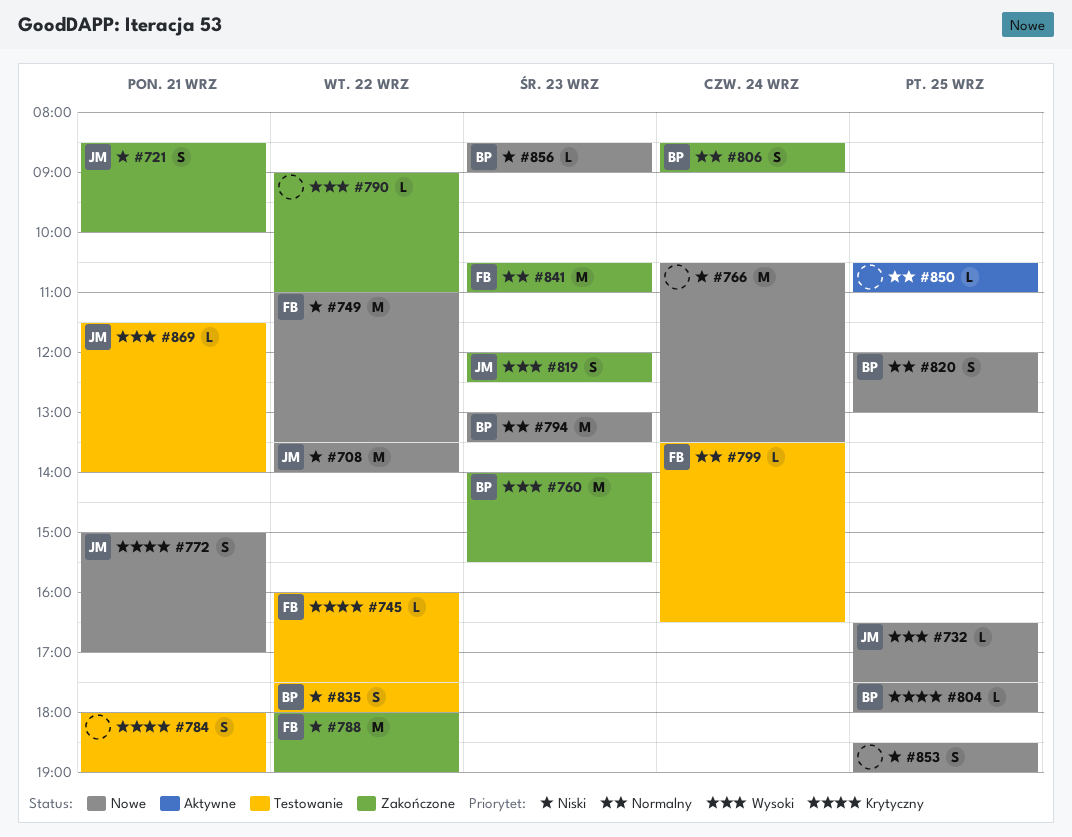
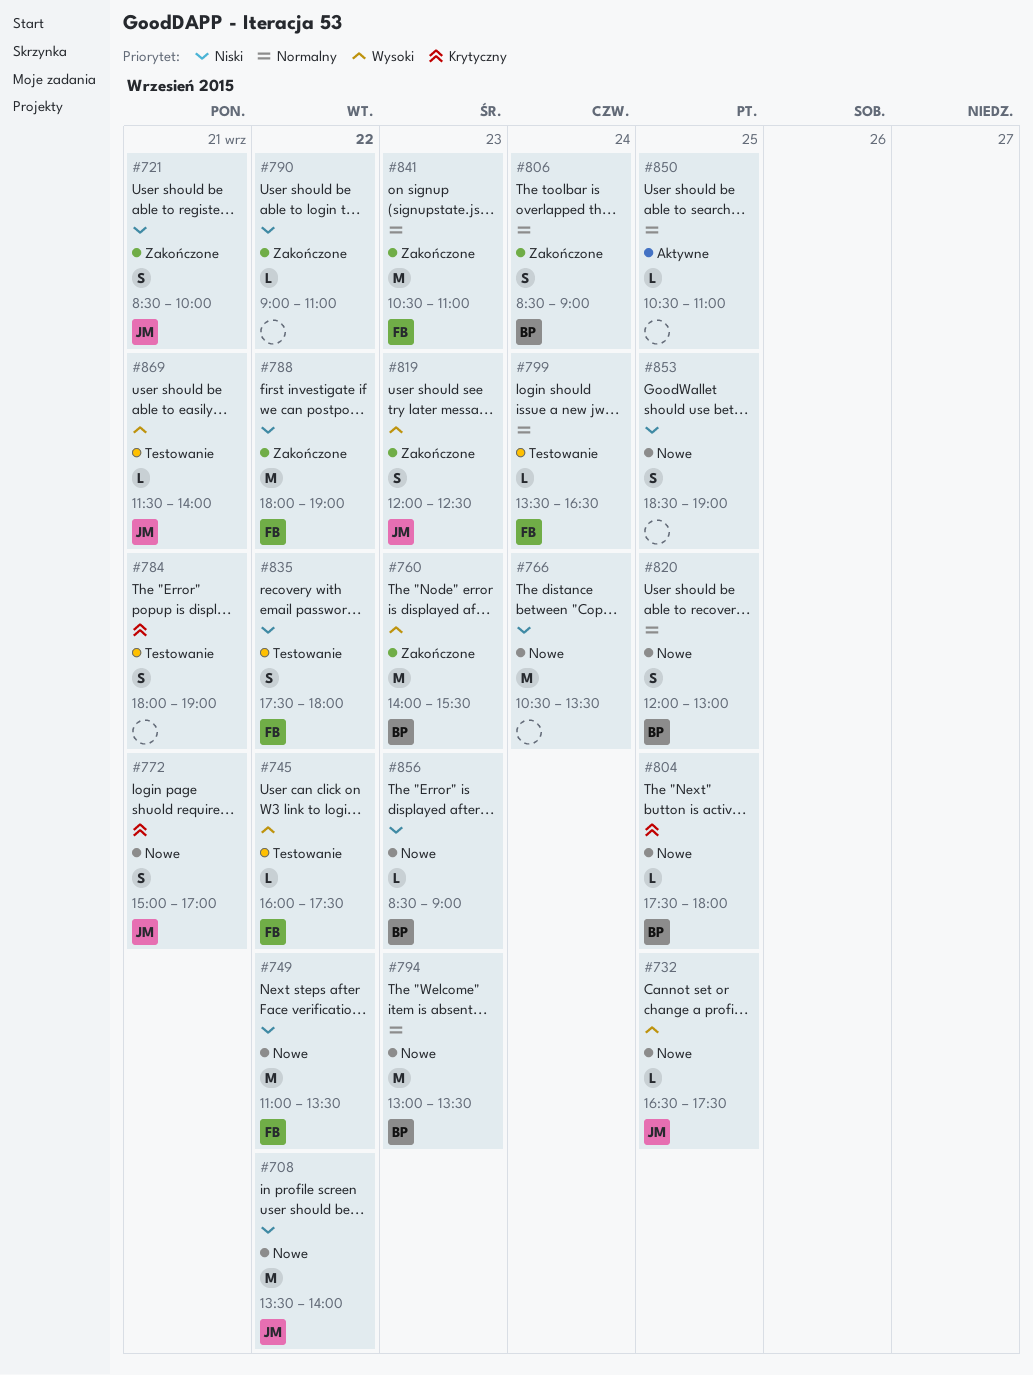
#745, priority: Krytyczny -> Wysoki
#790, priority: Wysoki -> Niski
#835, owner: BP -> FB

